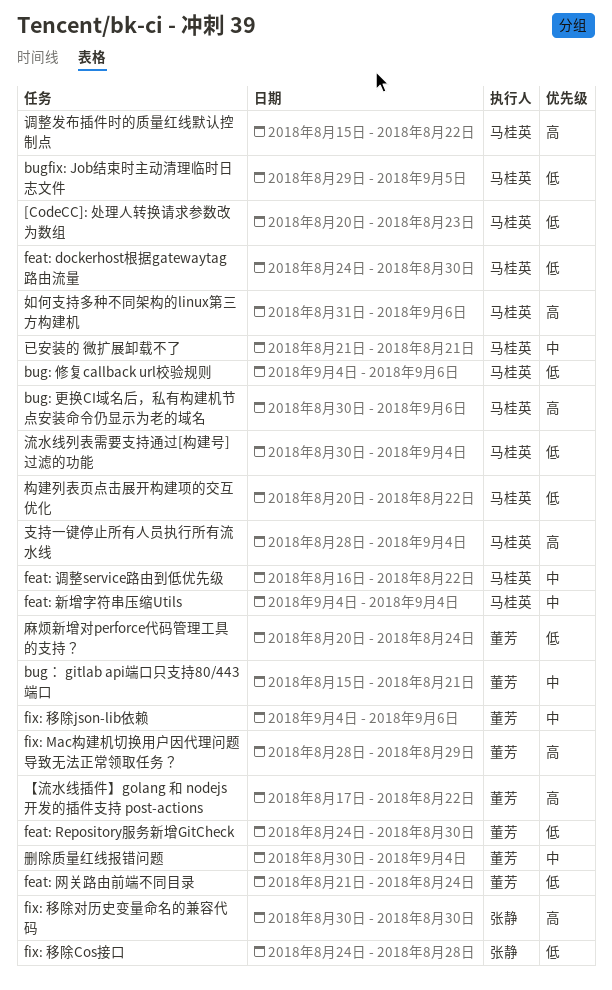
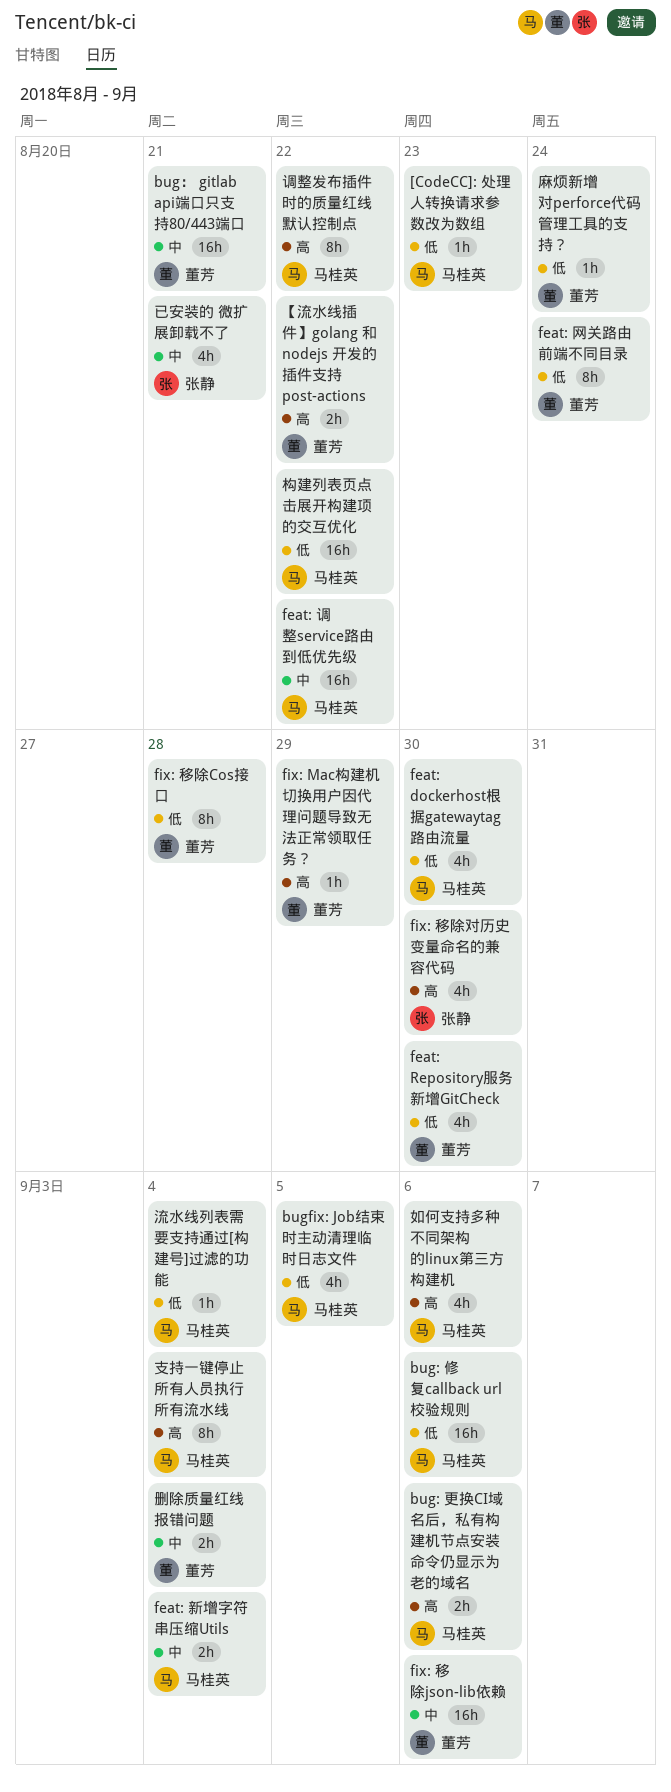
fix: 移除Cos接口, owner: 张静 -> 董芳
已安装的 微扩展卸载不了, owner: 马桂英 -> 张静

